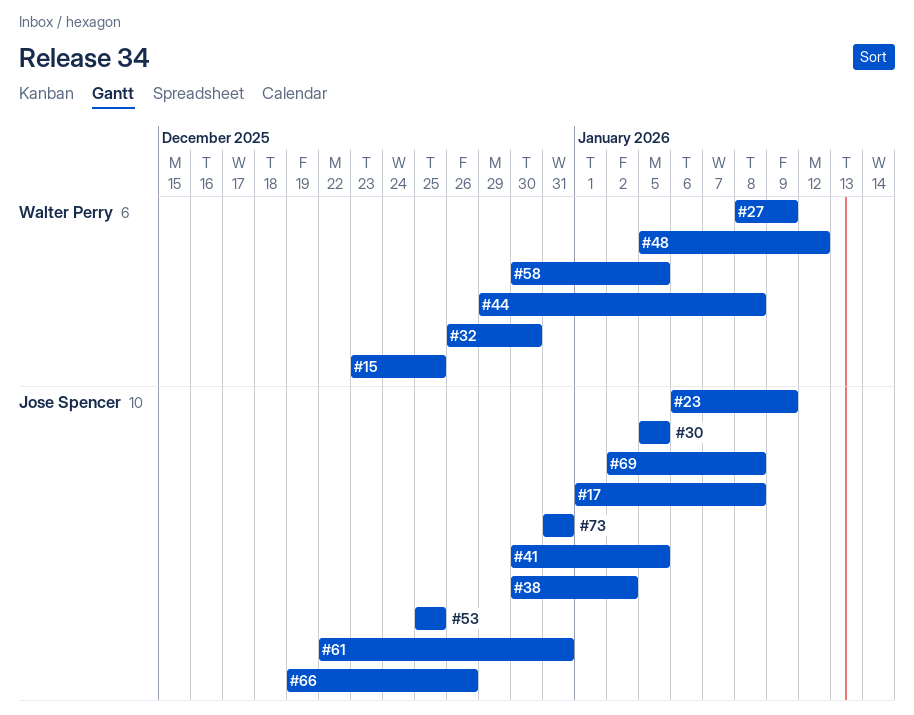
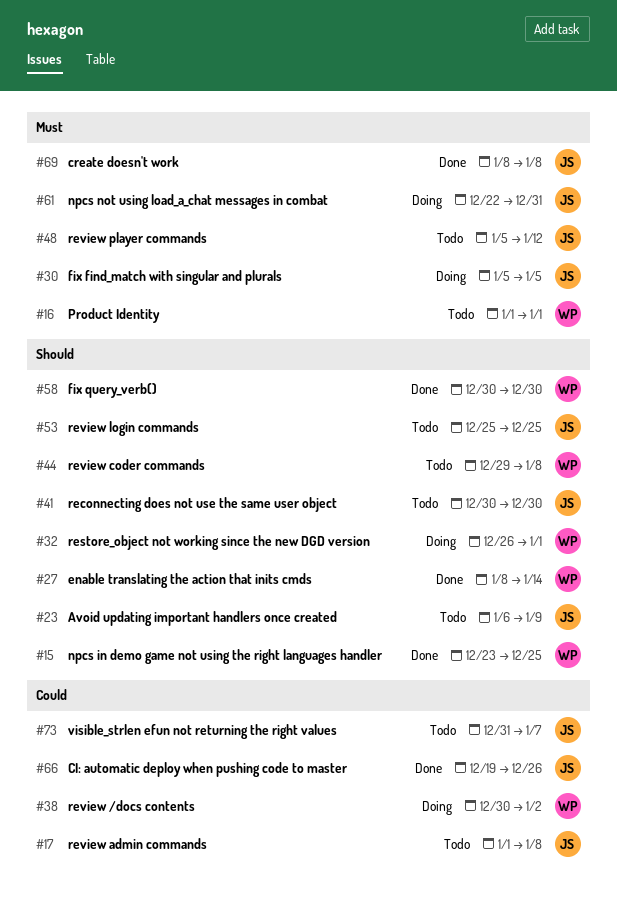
#16: none -> present
#27, due: Jan 9 -> Jan 14
#32, due: Dec 30 -> Jan 1
#38, owner: Jose Spencer -> Walter Perry
#41, due: Jan 5 -> Dec 30
#48, owner: Walter Perry -> Jose Spencer
#58, due: Jan 5 -> Dec 30
#69, start: Jan 2 -> Jan 8
#73, due: Dec 31 -> Jan 7

